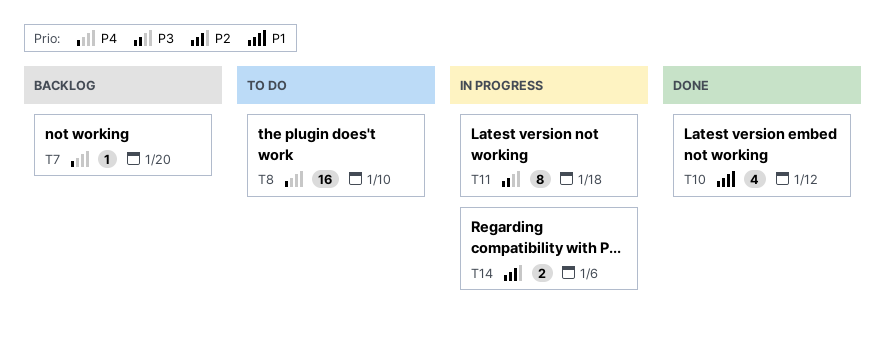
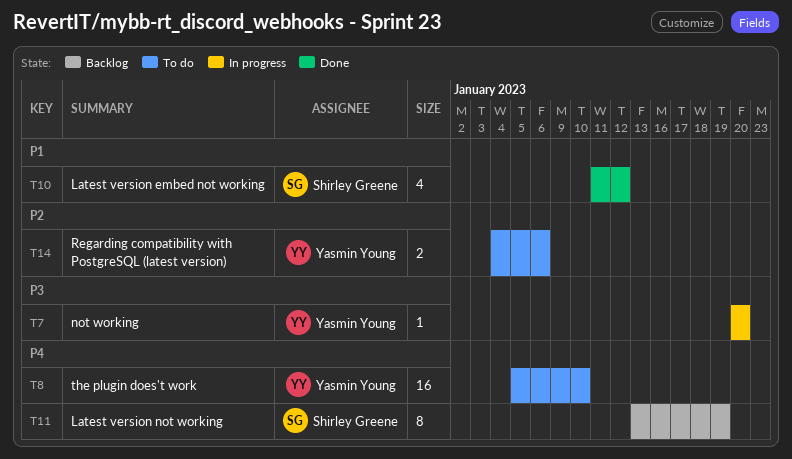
T7, status: Backlog -> In progress
T7, priority: P4 -> P3
T11, status: In progress -> Backlog
T11, priority: P3 -> P4
T11, due: Jan 18 -> Jan 19
T14, status: In progress -> To do

